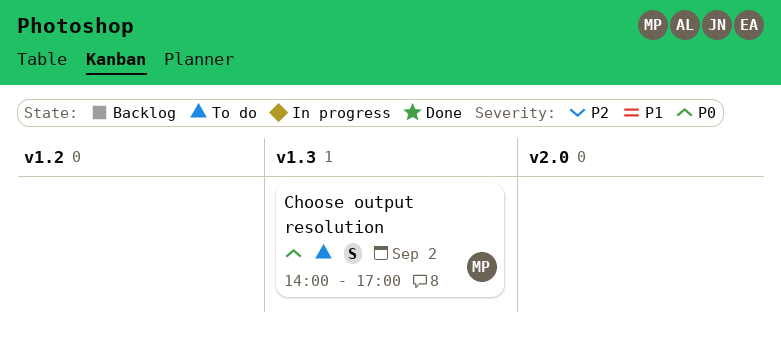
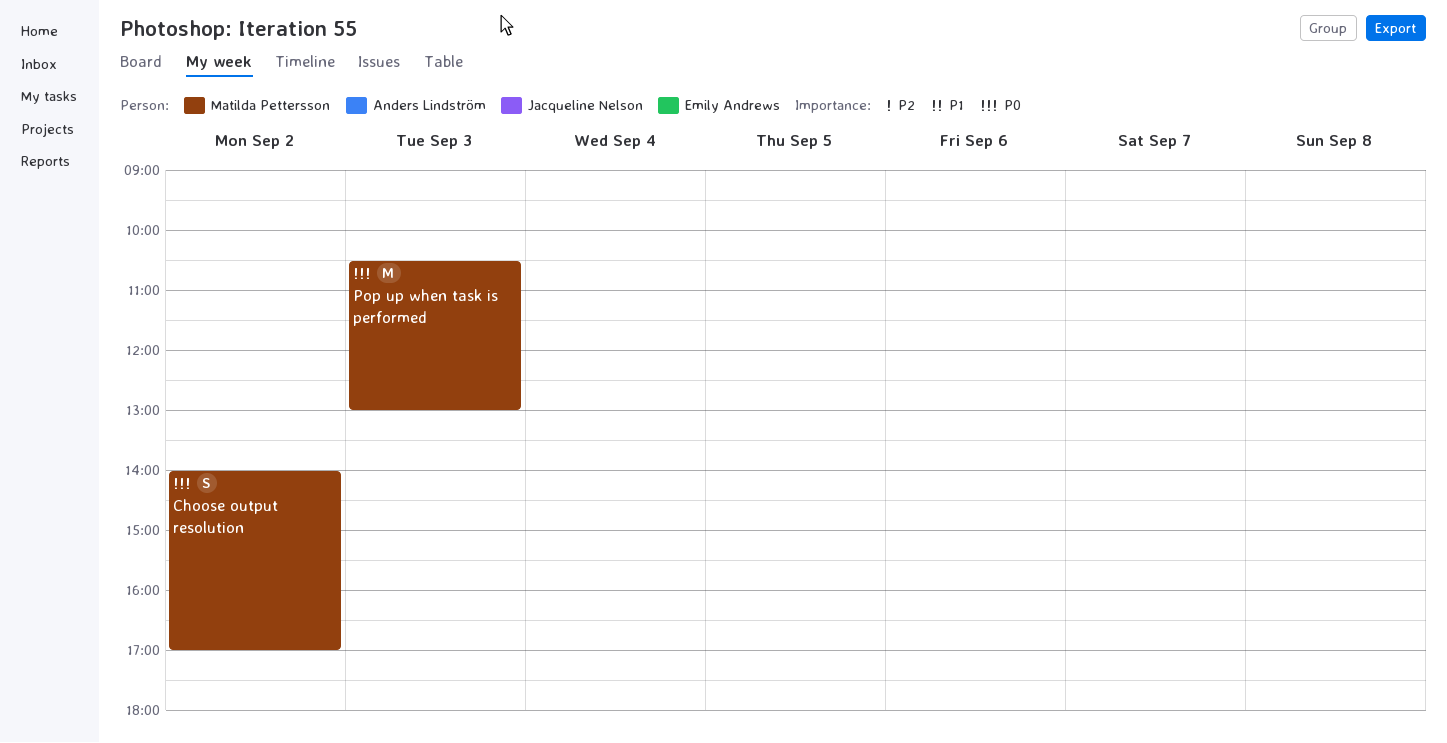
Pop up when task is performed: none -> present

